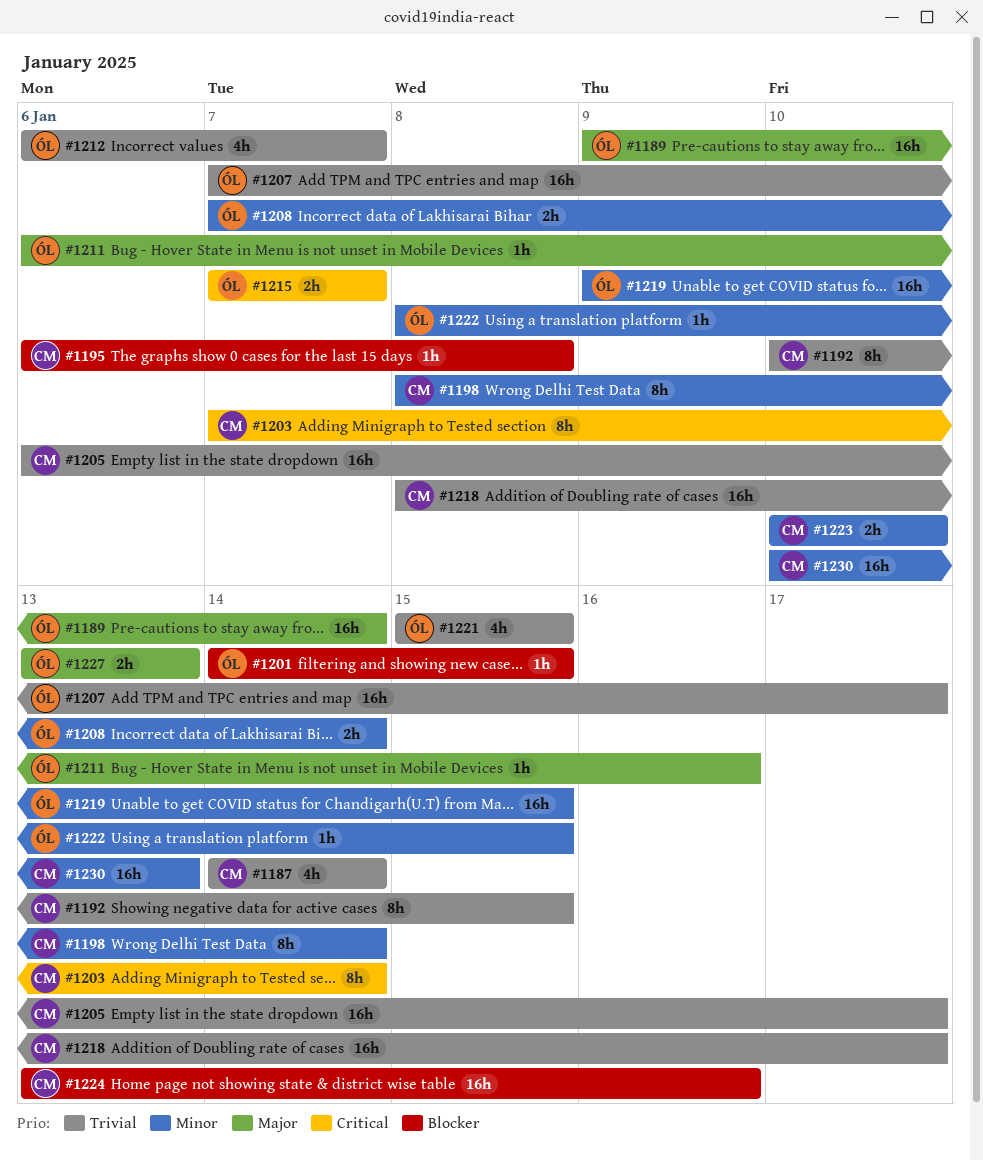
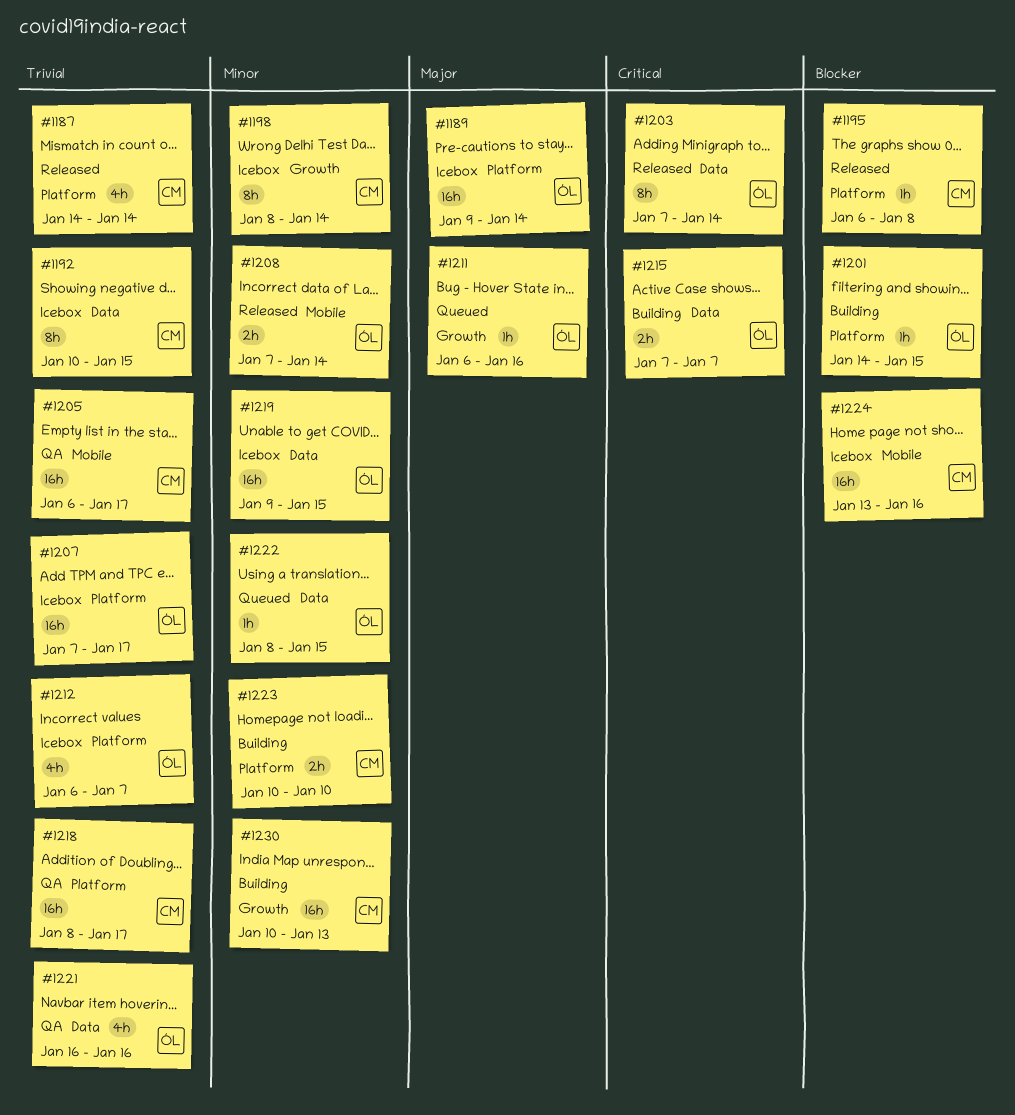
#1203, owner: CM -> ÓL
#1221, start: Jan 15 -> Jan 16
#1221, due: Jan 15 -> Jan 16
#1227: present -> none

